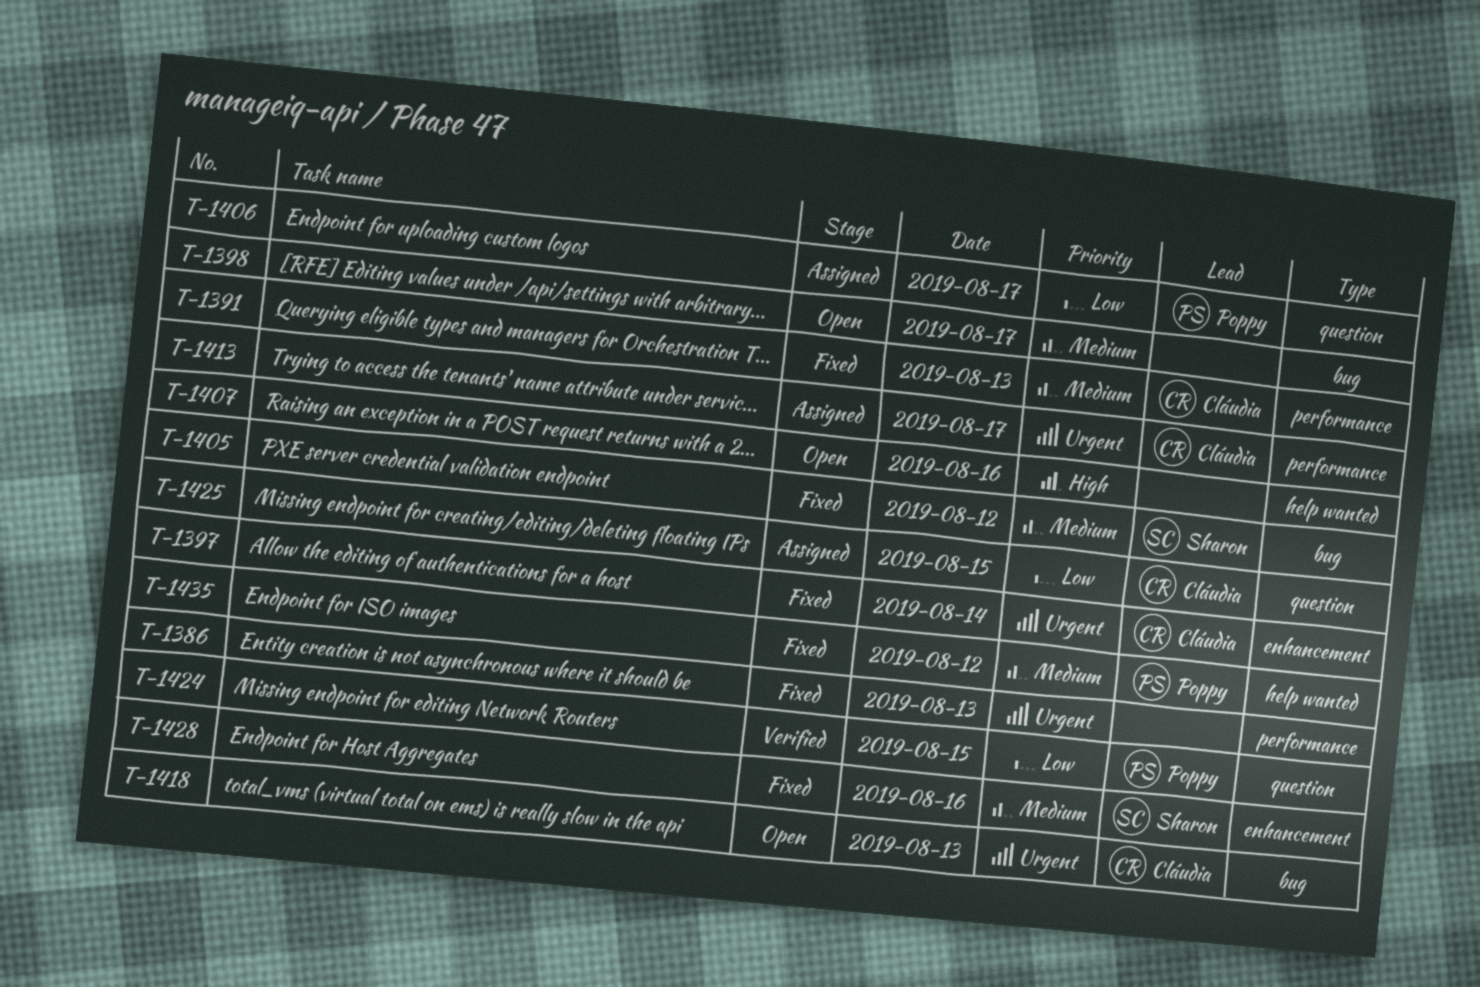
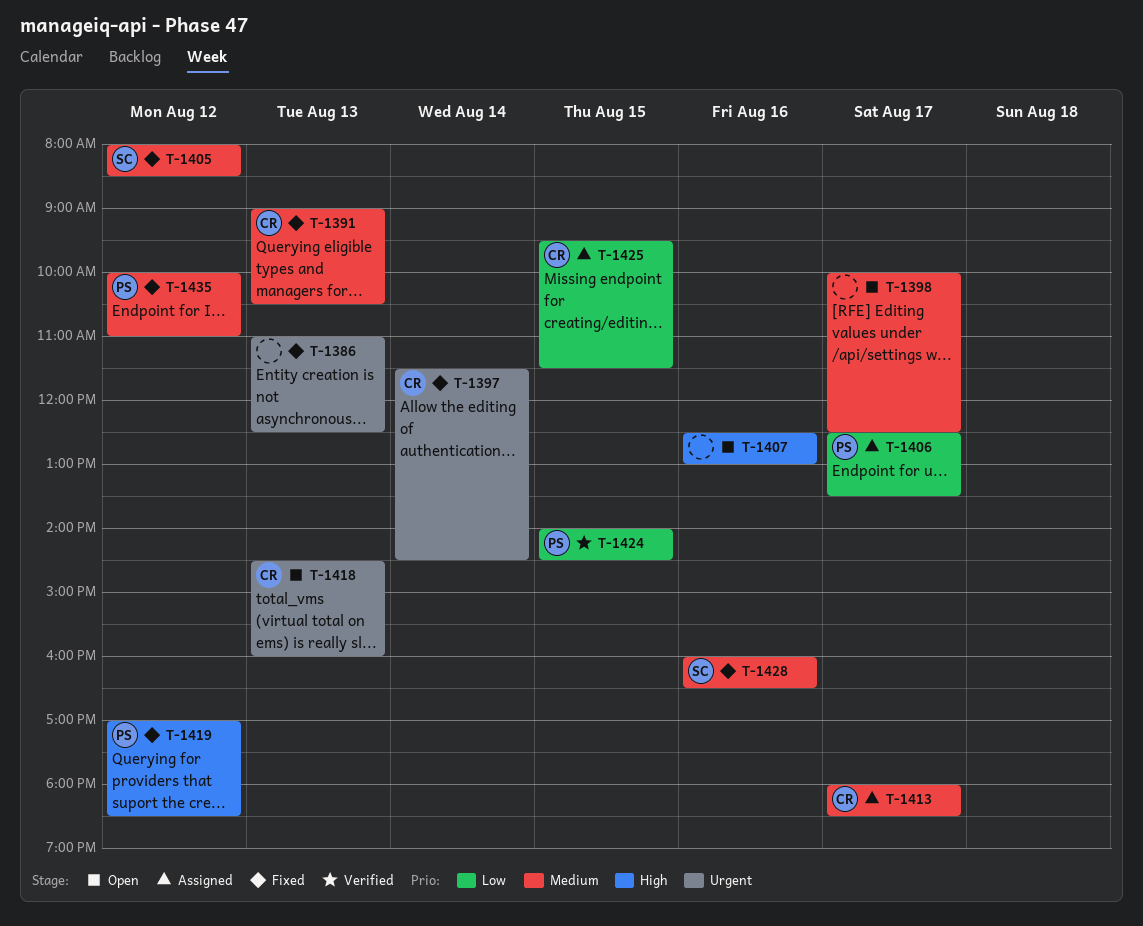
T-1413, priority: Urgent -> Medium
T-1419: none -> present

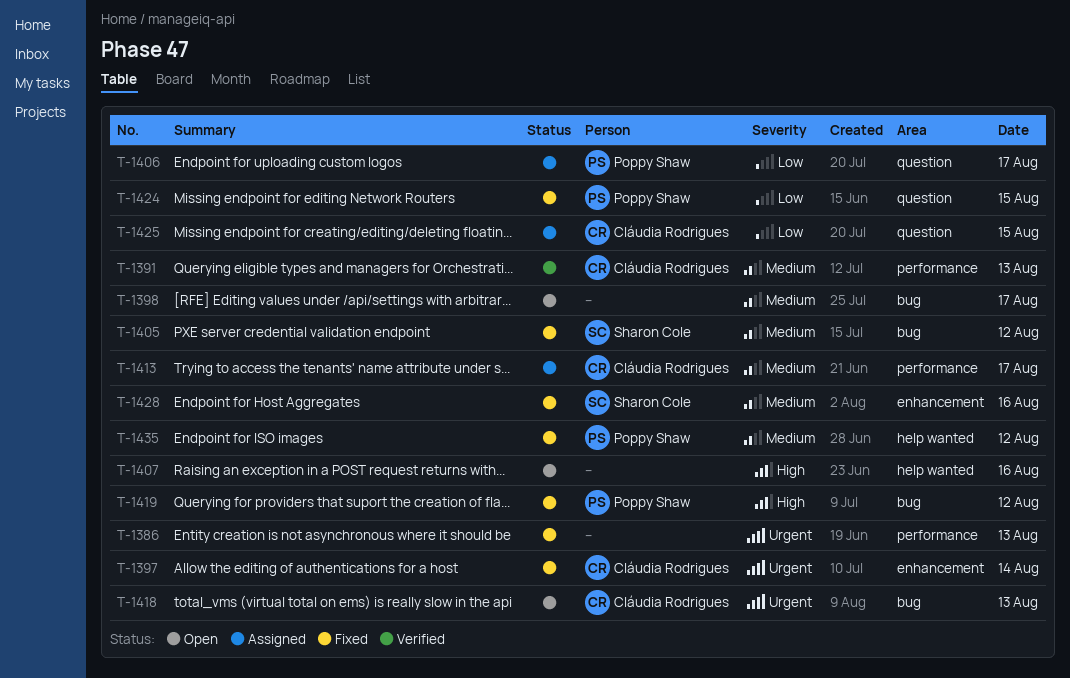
T-1391, status: Fixed -> Verified
T-1424, status: Verified -> Fixed

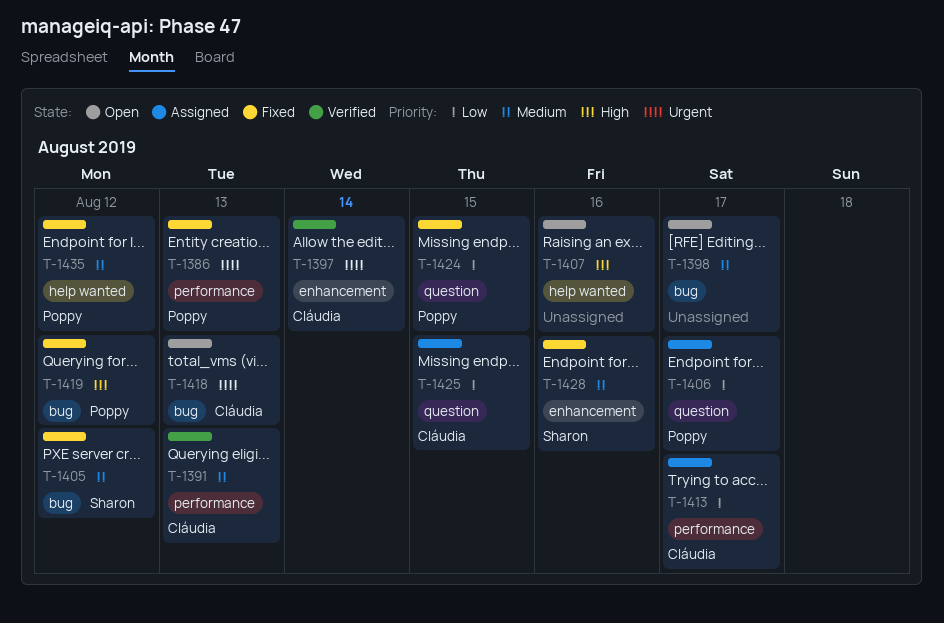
T-1386, owner: none -> Poppy Shaw
T-1397, status: Fixed -> Verified
T-1413, priority: Medium -> Low

